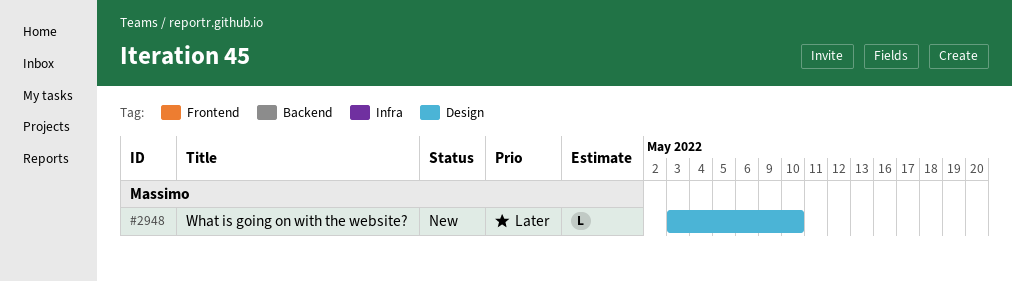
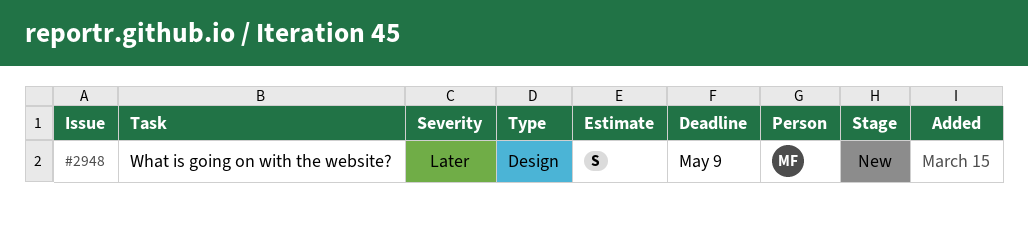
#2948, estimate: L -> S
#2948, due: May 10 -> May 9

